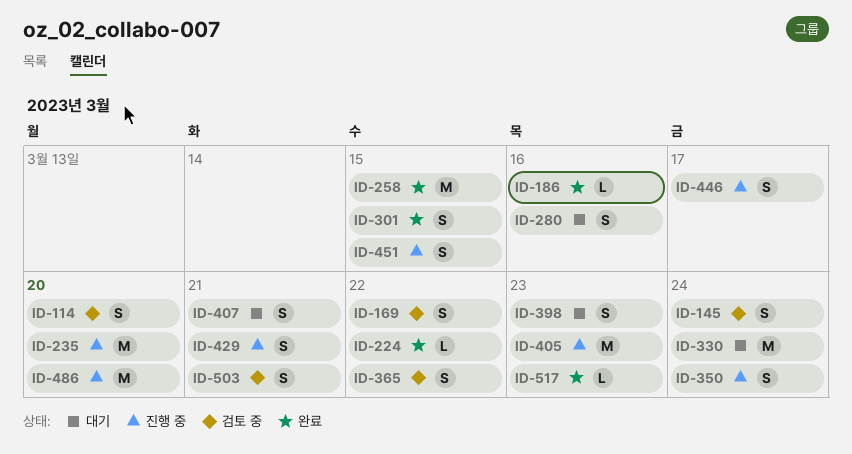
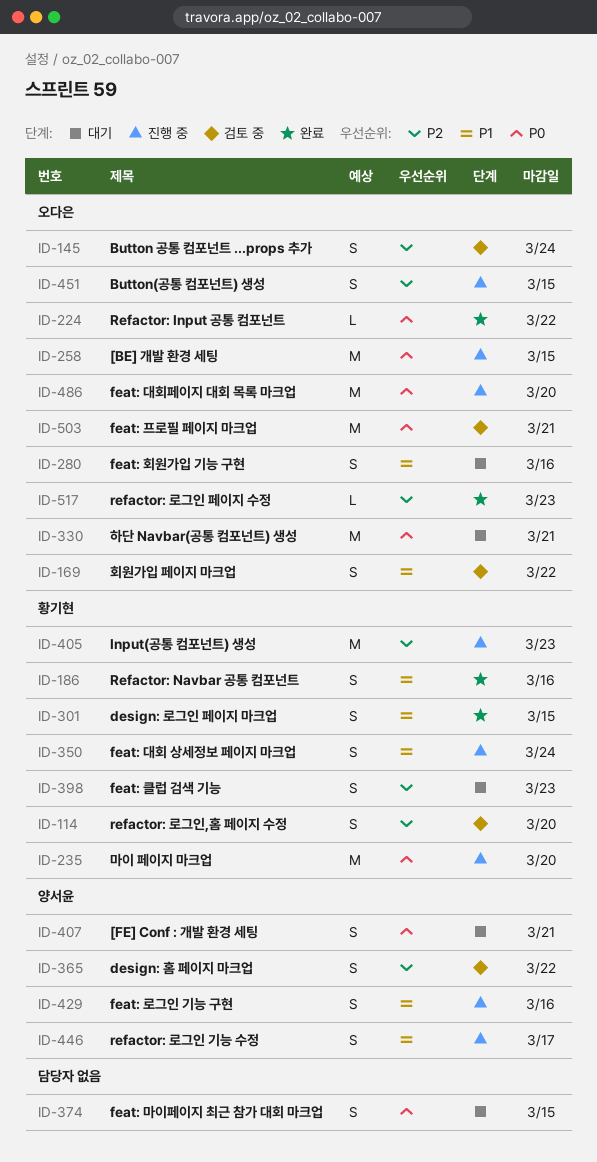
ID-186, estimate: L -> S
ID-258, status: 완료 -> 진행 중
ID-330, due: Mar 24 -> Mar 21
ID-374: none -> present
ID-429, due: Mar 21 -> Mar 16
ID-503, estimate: S -> M

